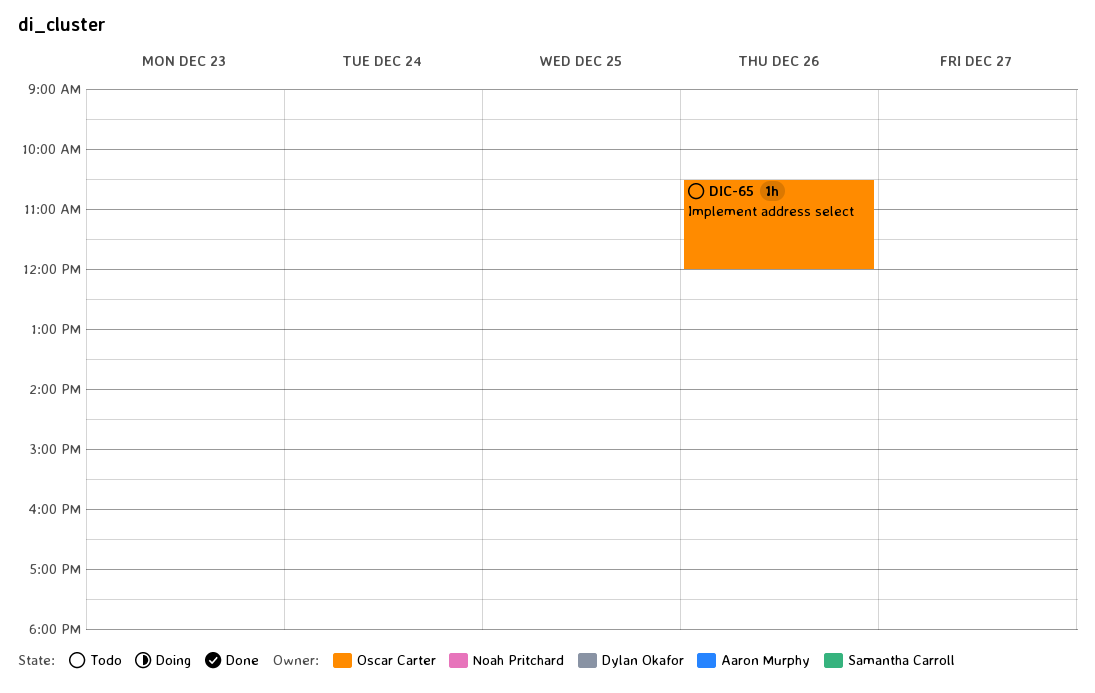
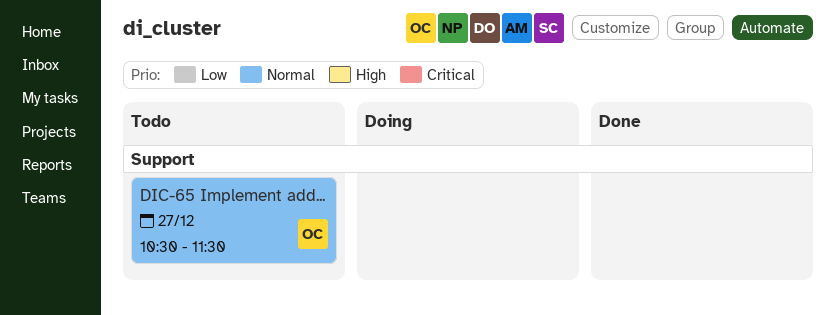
DIC-65, day: Dec 26 -> Dec 27
DIC-65, ends: 12:00 -> 11:30

